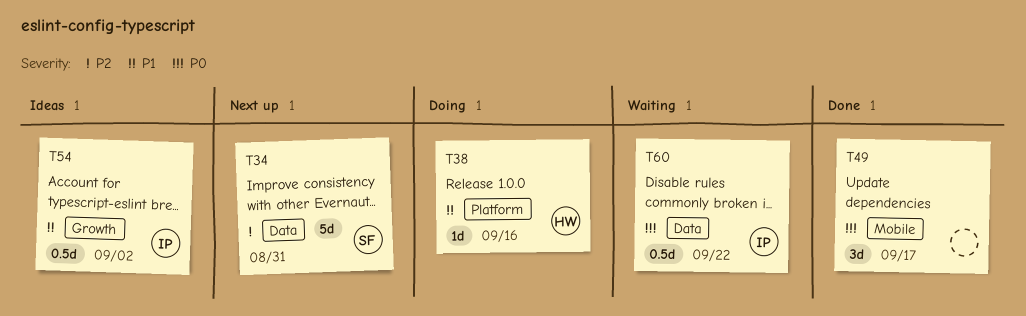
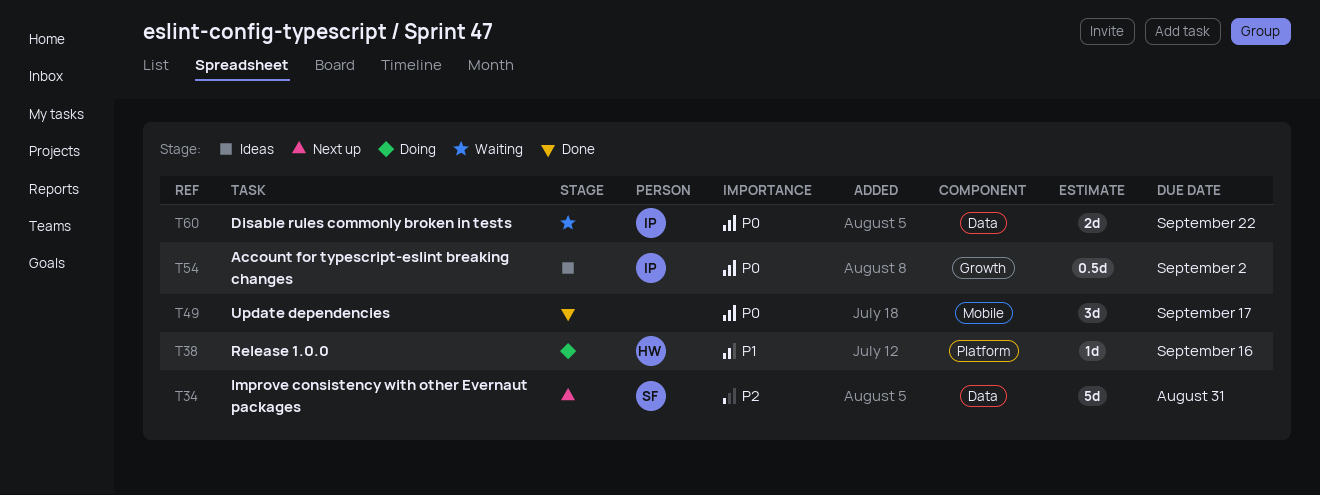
T54, priority: P1 -> P0
T60, estimate: 0.5d -> 2d

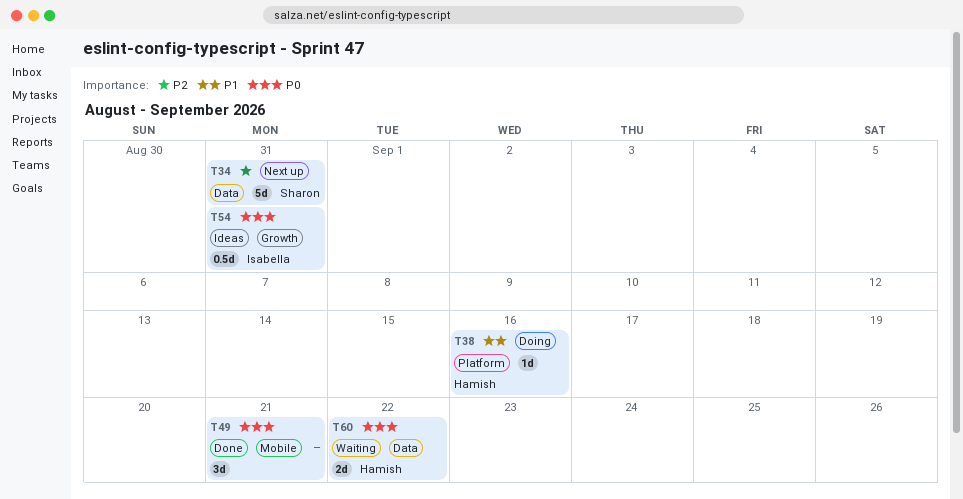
T49, due: Sep 17 -> Sep 21
T54, due: Sep 2 -> Aug 31
T60, owner: Isabella -> Hamish

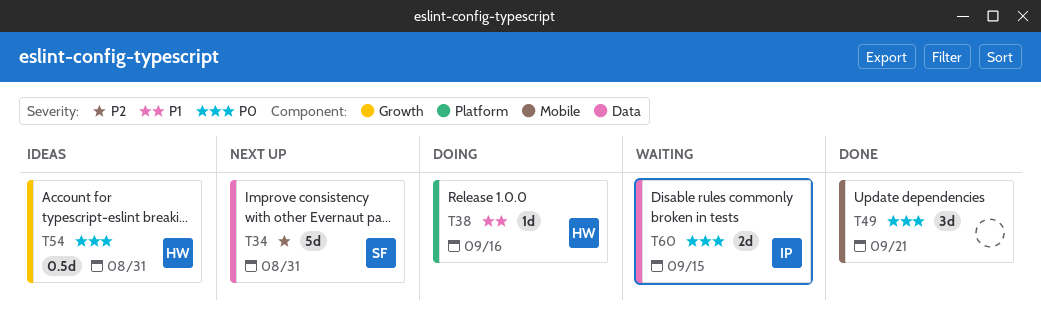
T54, owner: Isabella -> Hamish
T60, owner: Hamish -> Isabella
T60, due: Sep 22 -> Sep 15

